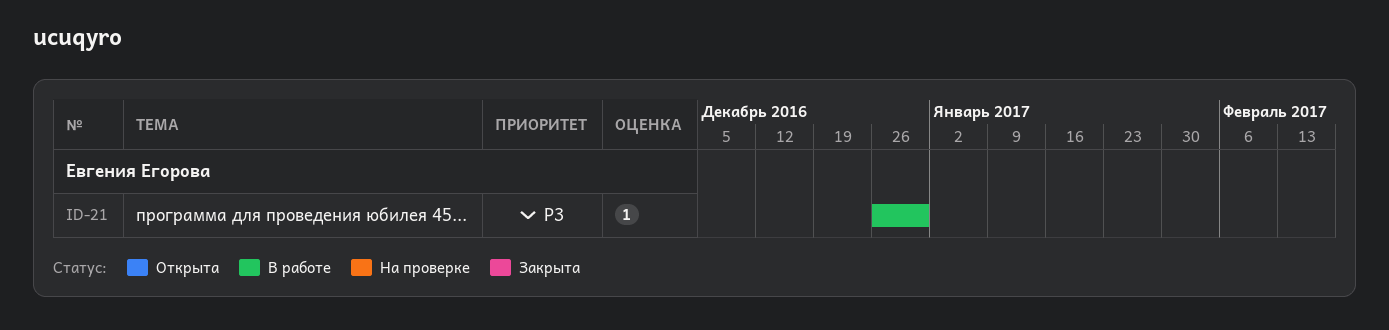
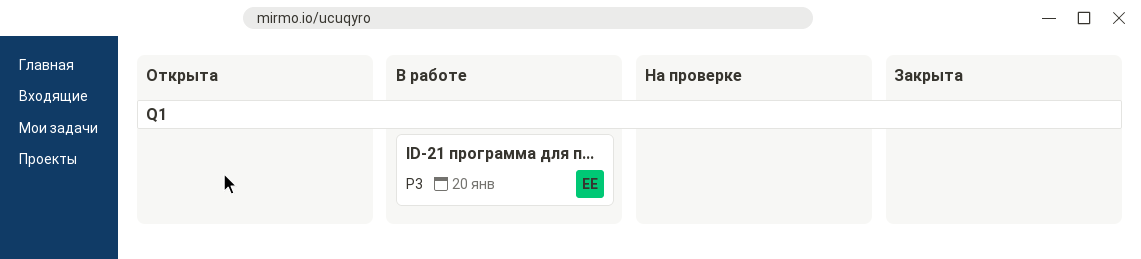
ID-21, due: Dec 30 -> Jan 20

